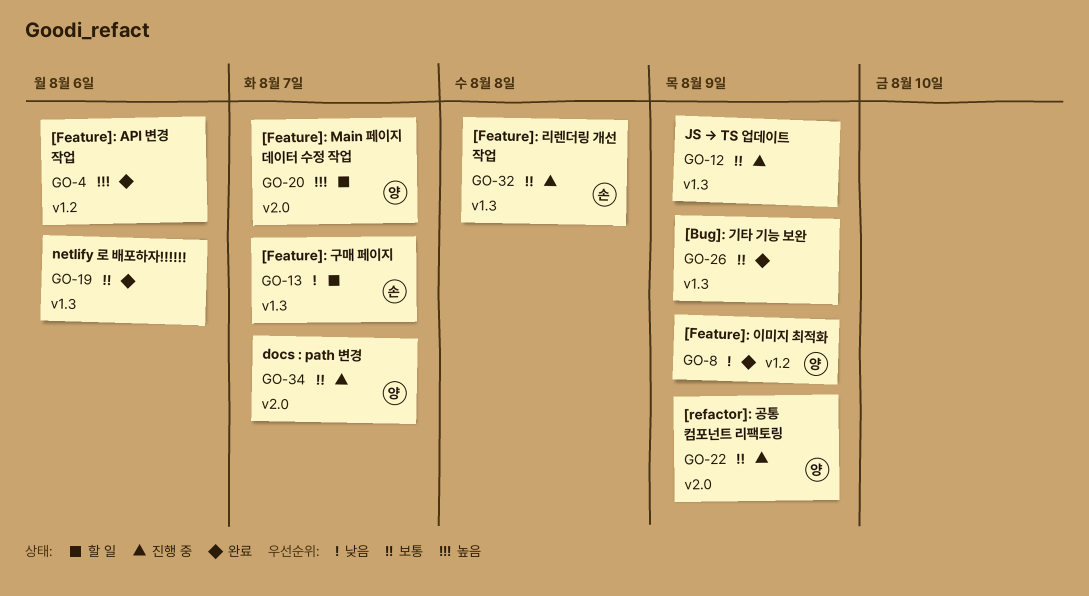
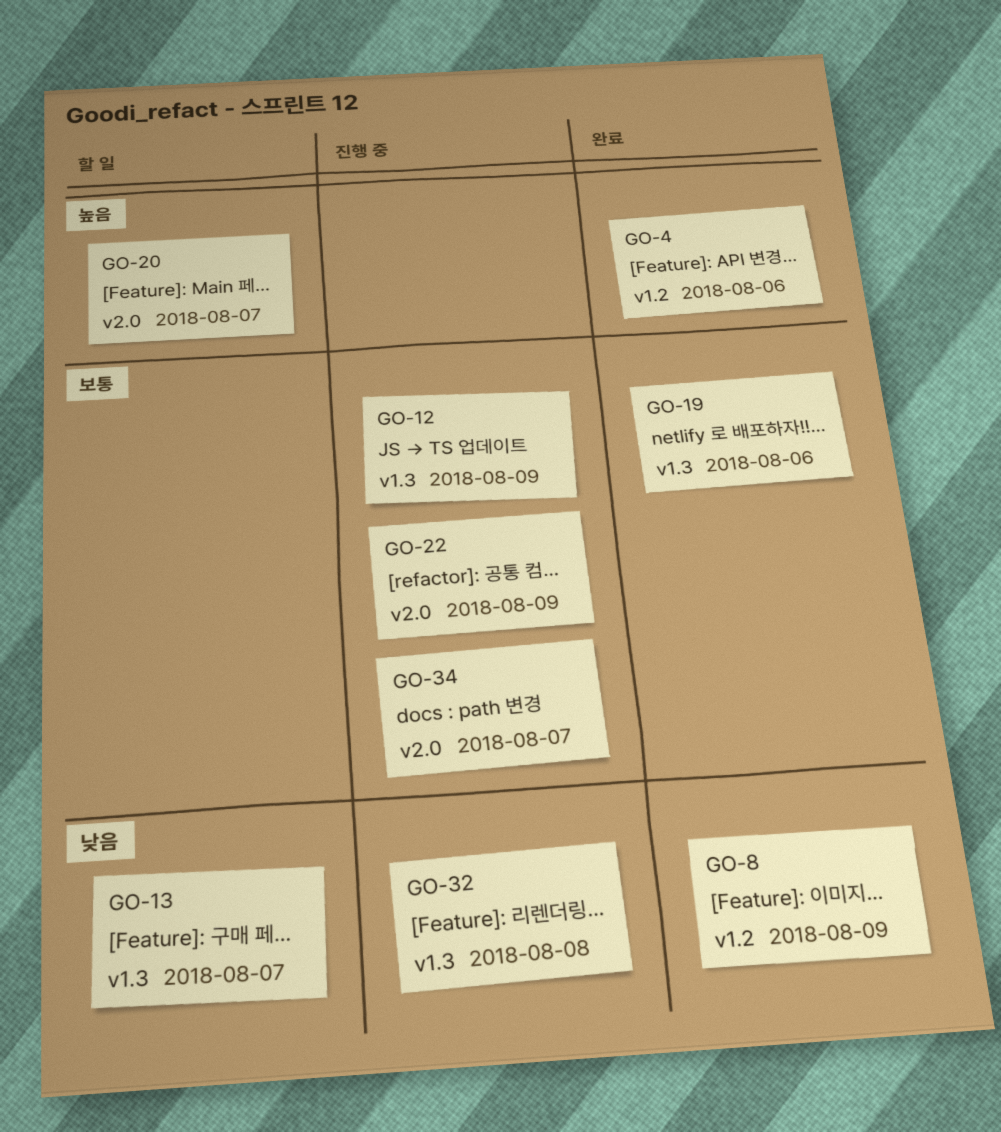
GO-26: present -> none
GO-32, priority: 보통 -> 낮음

